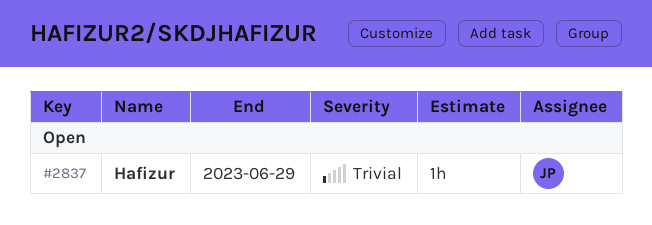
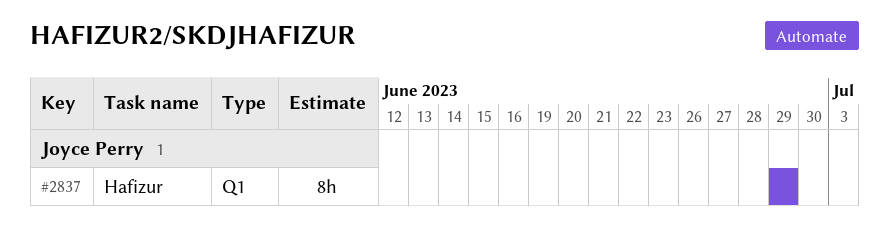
#2837, estimate: 1h -> 8h

